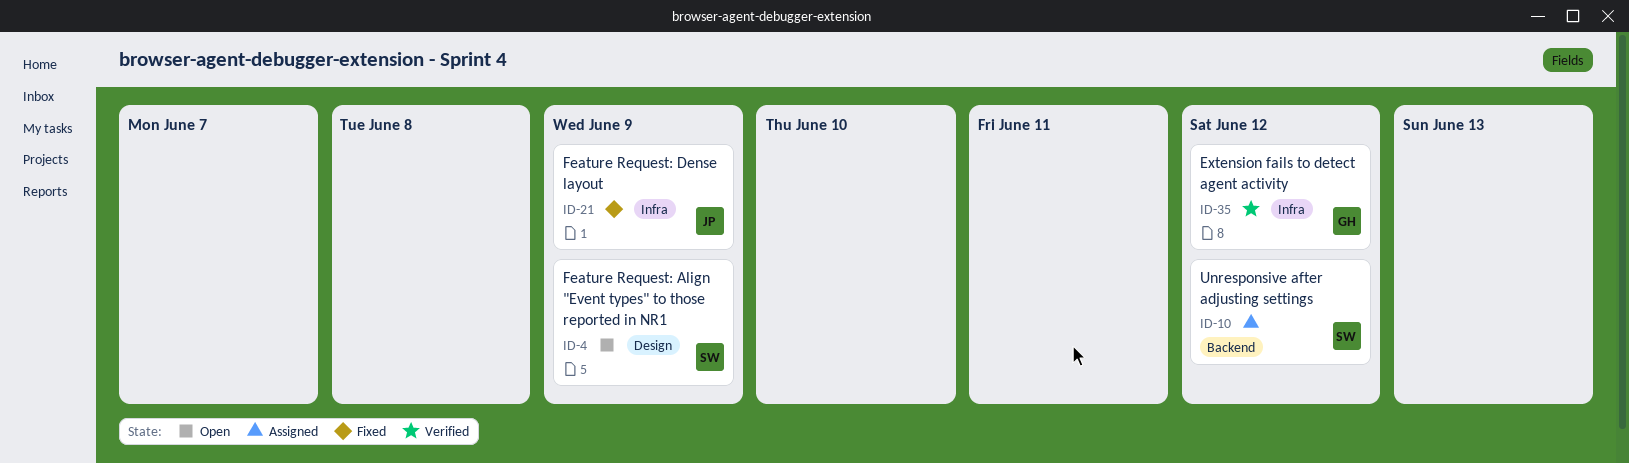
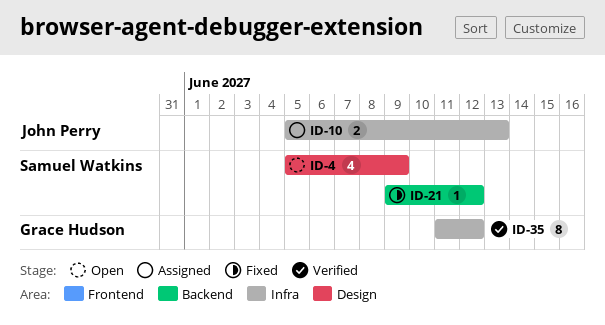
ID-10, owner: Samuel Watkins -> John Perry
ID-10, label: Backend -> Infra
ID-10, due: Jun 12 -> Jun 13
ID-21, owner: John Perry -> Samuel Watkins
ID-21, label: Infra -> Backend
ID-21, due: Jun 9 -> Jun 12

